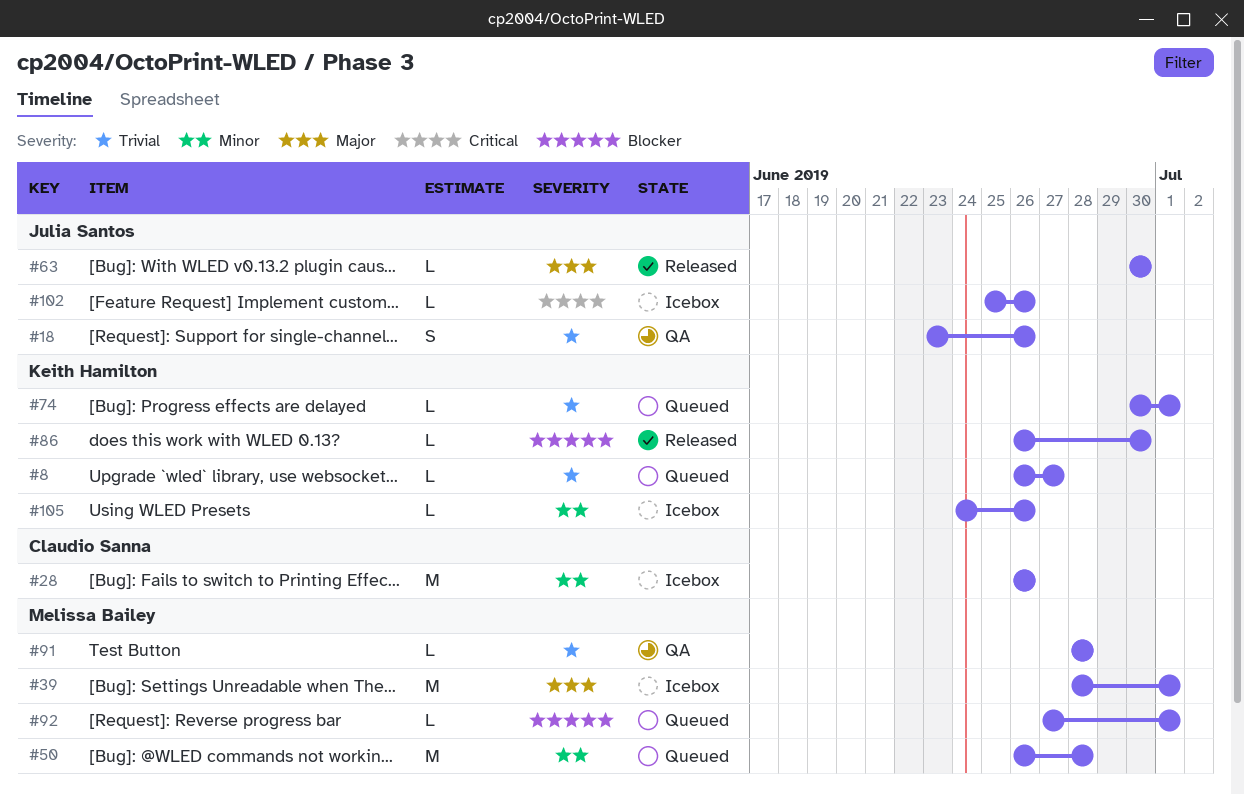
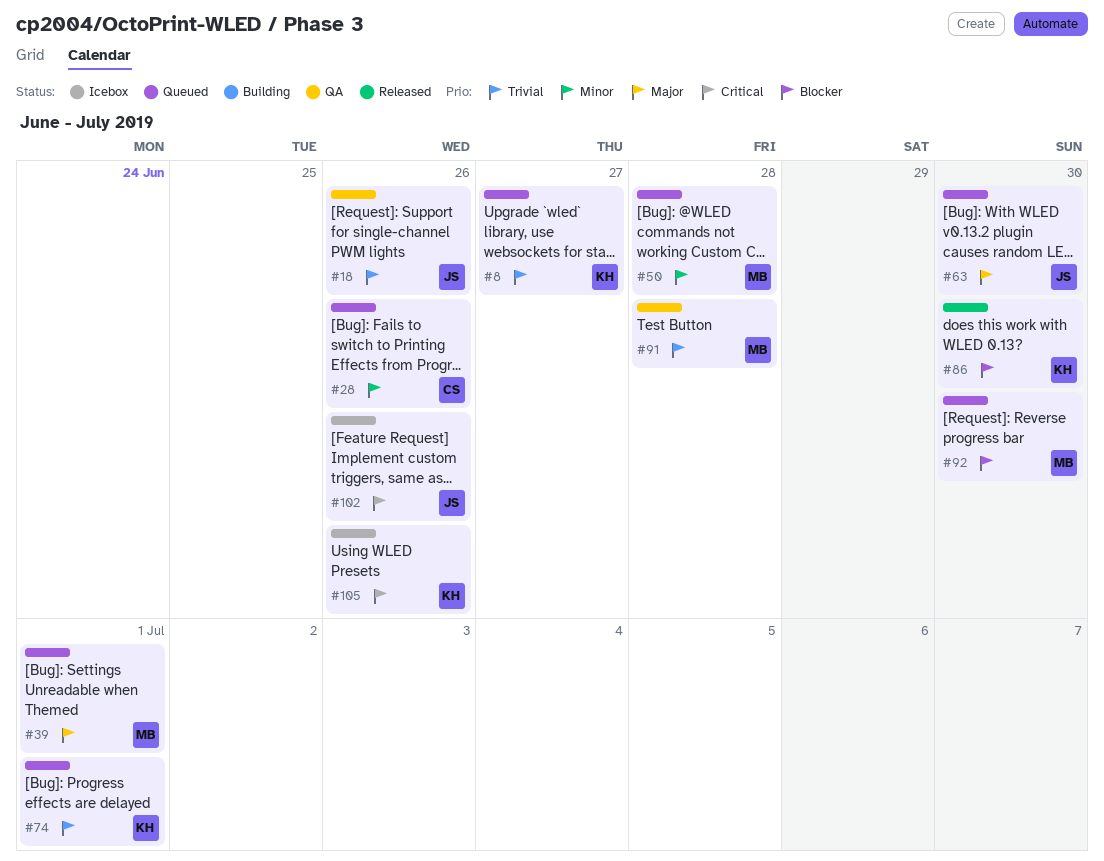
#28, status: Icebox -> Queued
#39, status: Icebox -> Queued
#63, status: Released -> Queued
#92, due: Jul 1 -> Jun 30
#105, priority: Minor -> Critical

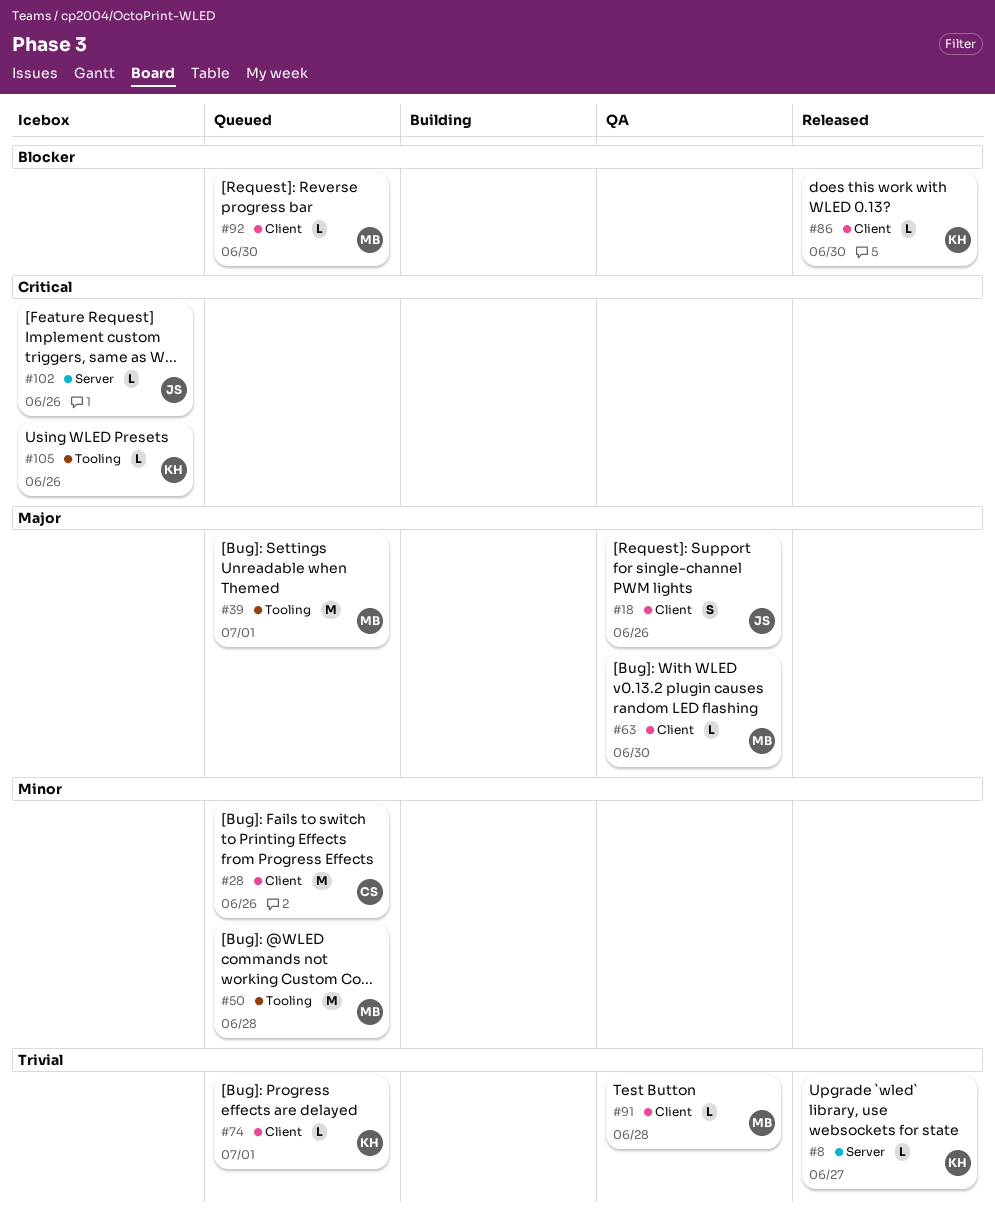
#8, status: Queued -> Released
#18, priority: Trivial -> Major
#63, status: Queued -> QA
#63, owner: JS -> MB

